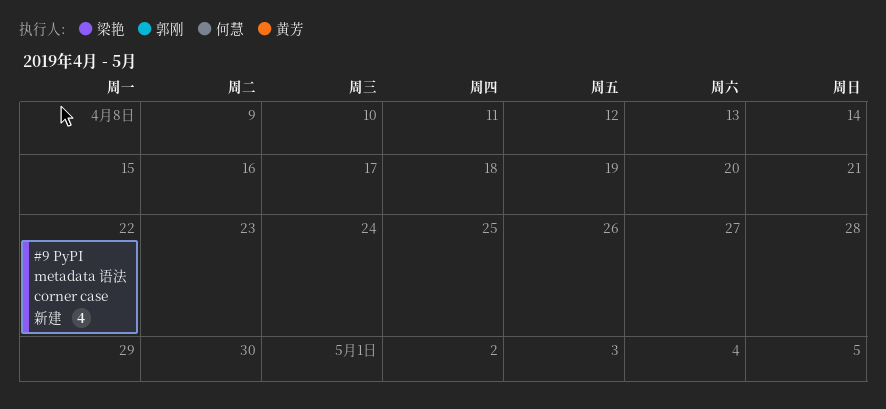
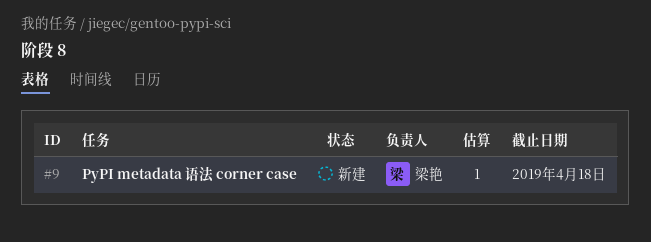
#9, estimate: 4 -> 1
#9, due: Apr 22 -> Apr 18

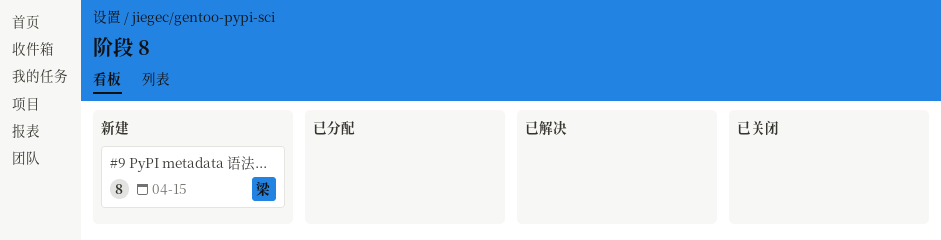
#9, estimate: 1 -> 8
#9, due: Apr 18 -> Apr 15

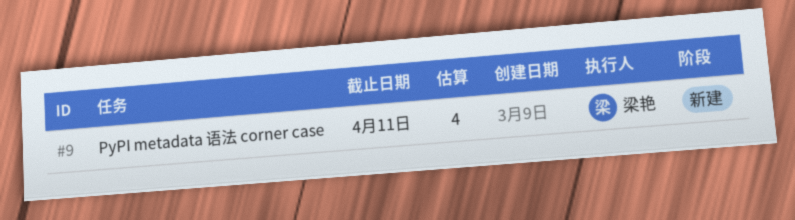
#9, estimate: 8 -> 4
#9, due: Apr 15 -> Apr 11

